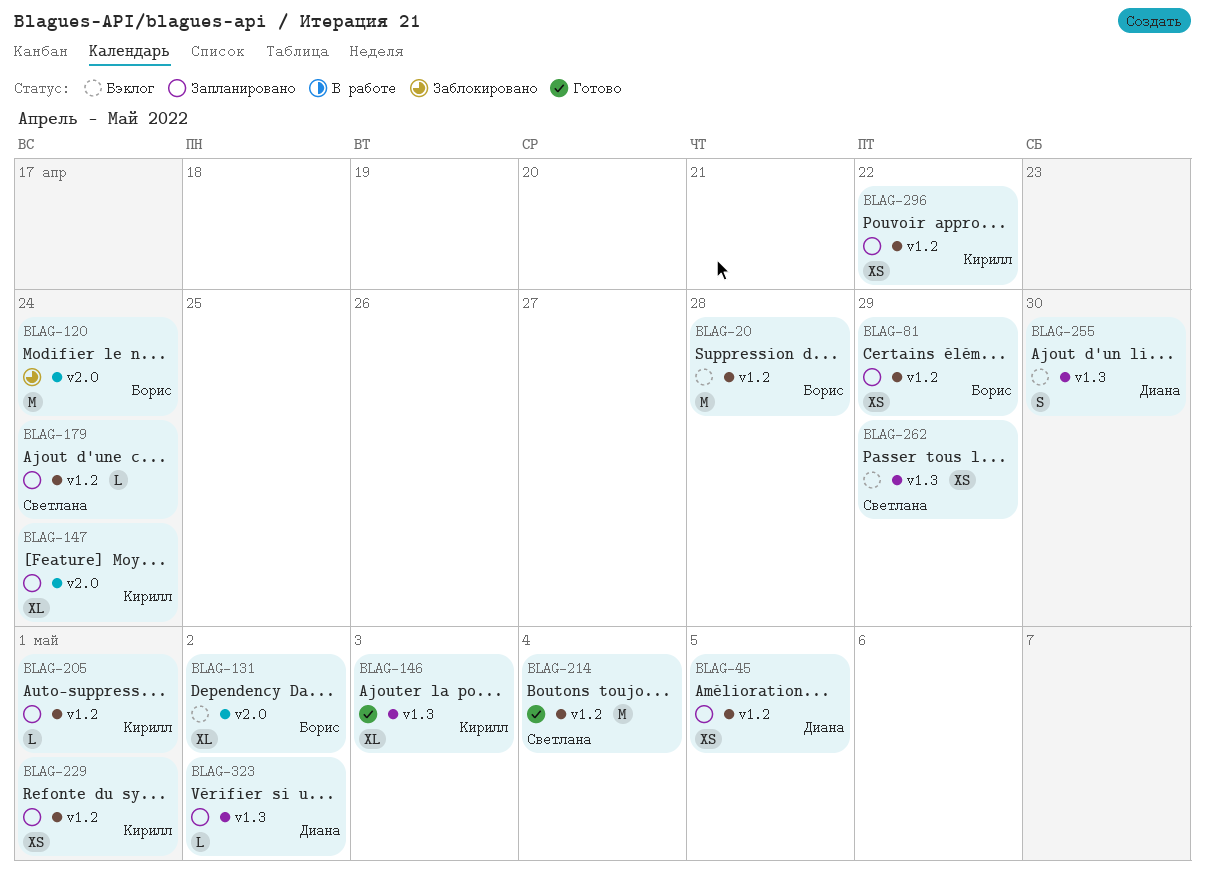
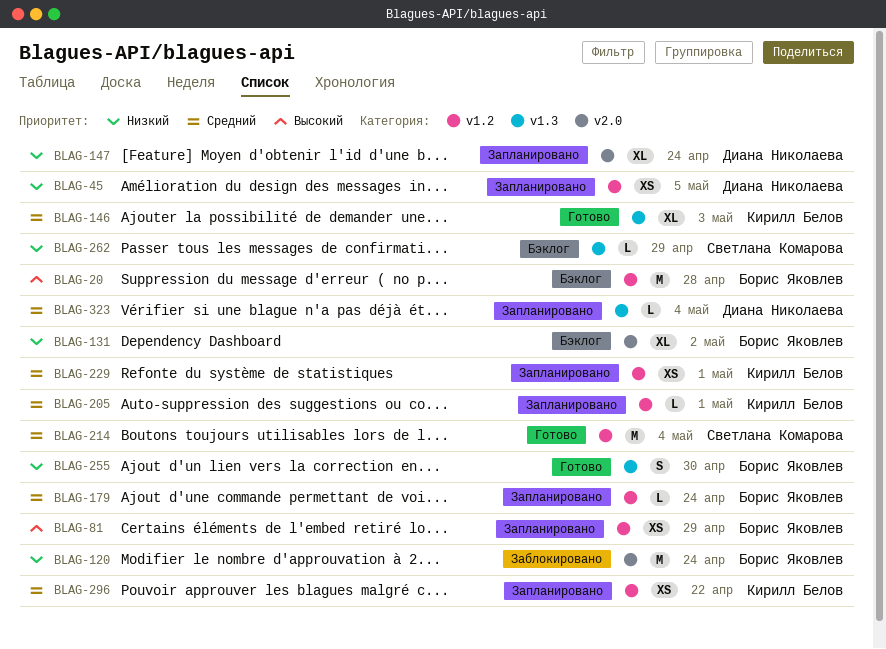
BLAG-147, owner: Кирилл Белов -> Диана Николаева
BLAG-179, owner: Светлана Комарова -> Борис Яковлев
BLAG-255, status: Бэклог -> Готово
BLAG-255, owner: Диана Николаева -> Борис Яковлев
BLAG-262, estimate: XS -> L
BLAG-323, due: May 2 -> May 4

